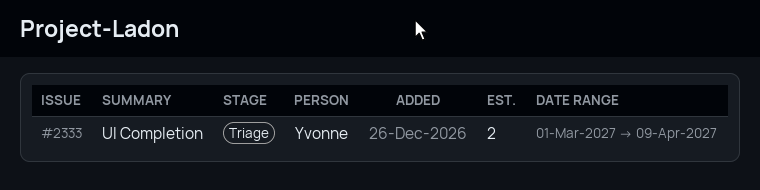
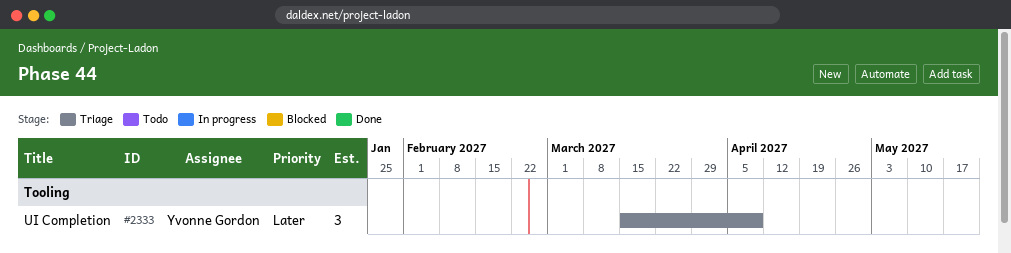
#2333, estimate: 2 -> 3
#2333, start: Mar 1 -> Mar 15

